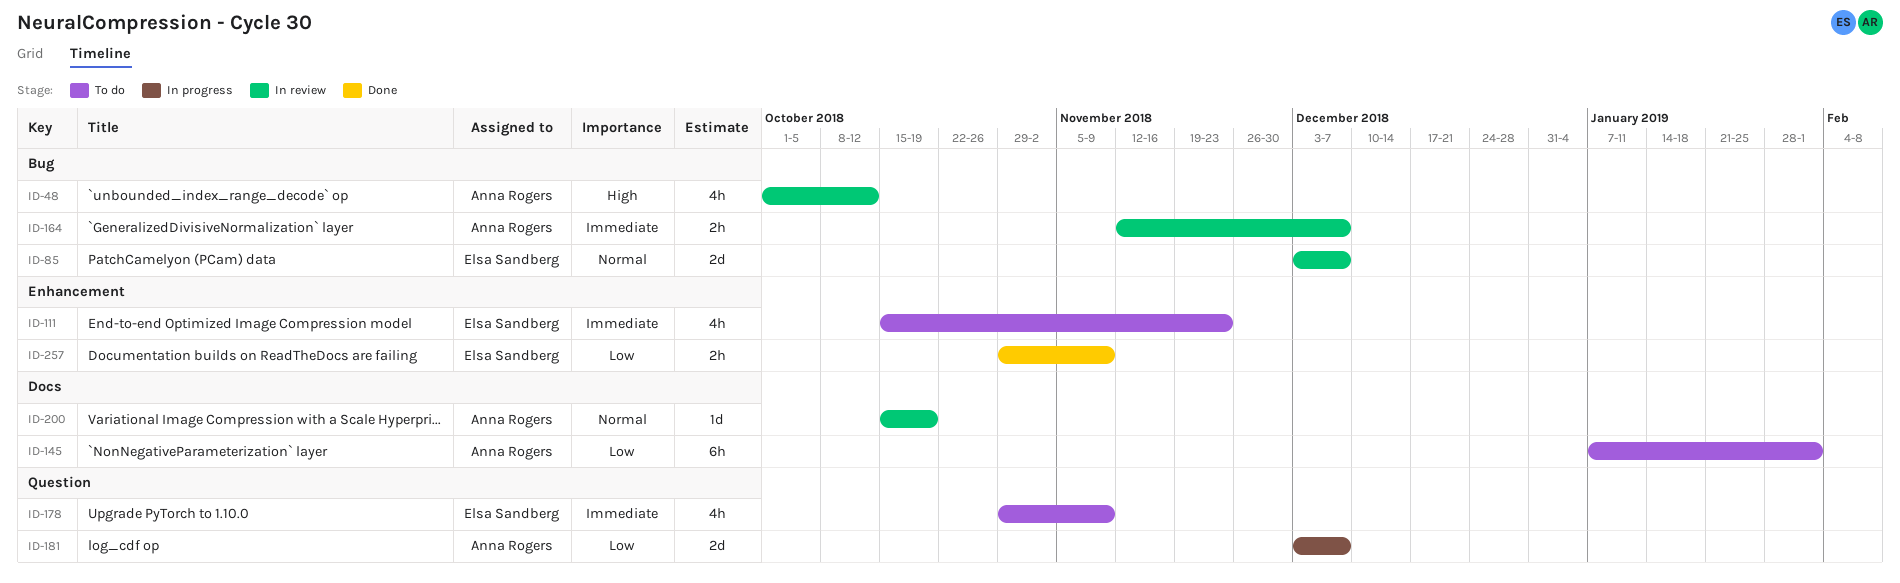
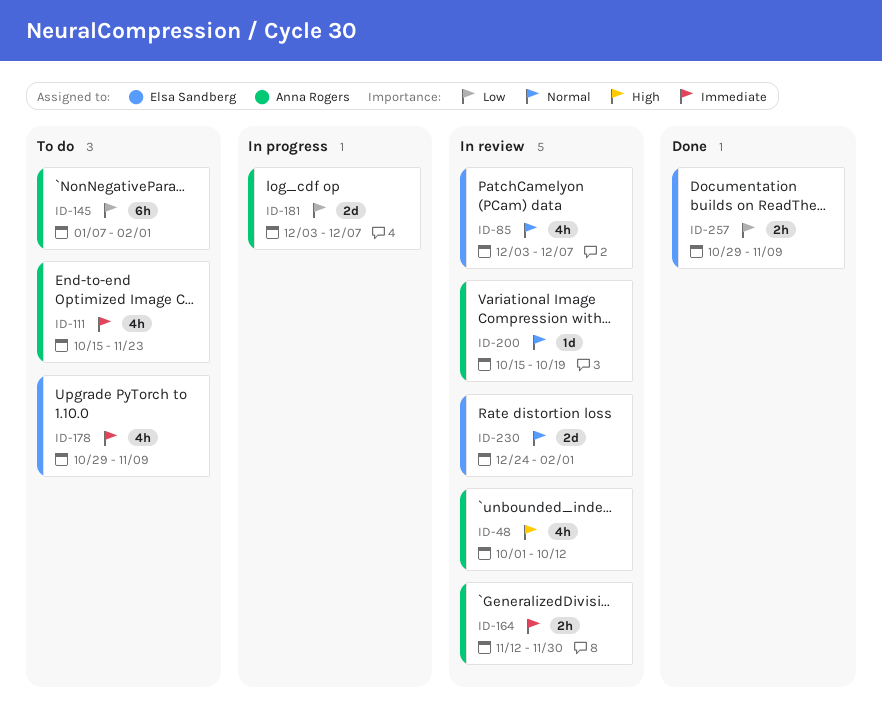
ID-85, estimate: 2d -> 4h
ID-111, owner: Elsa Sandberg -> Anna Rogers
ID-164, due: Dec 7 -> Nov 30
ID-230: none -> present

